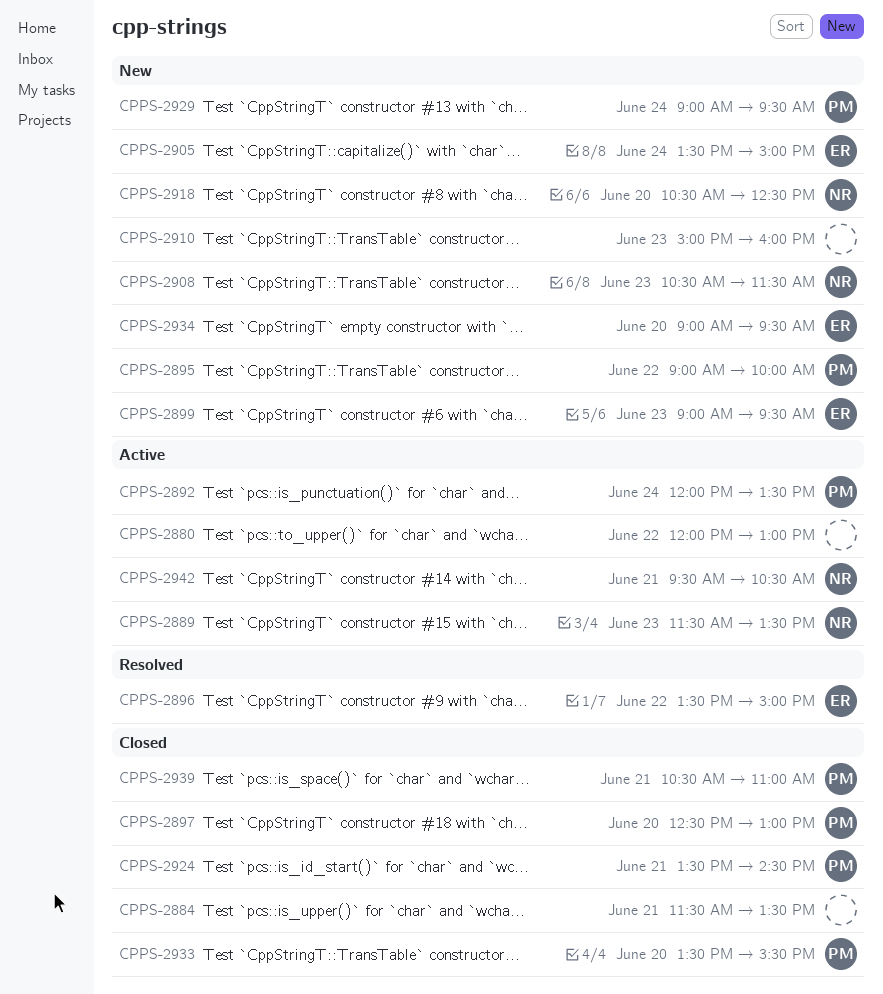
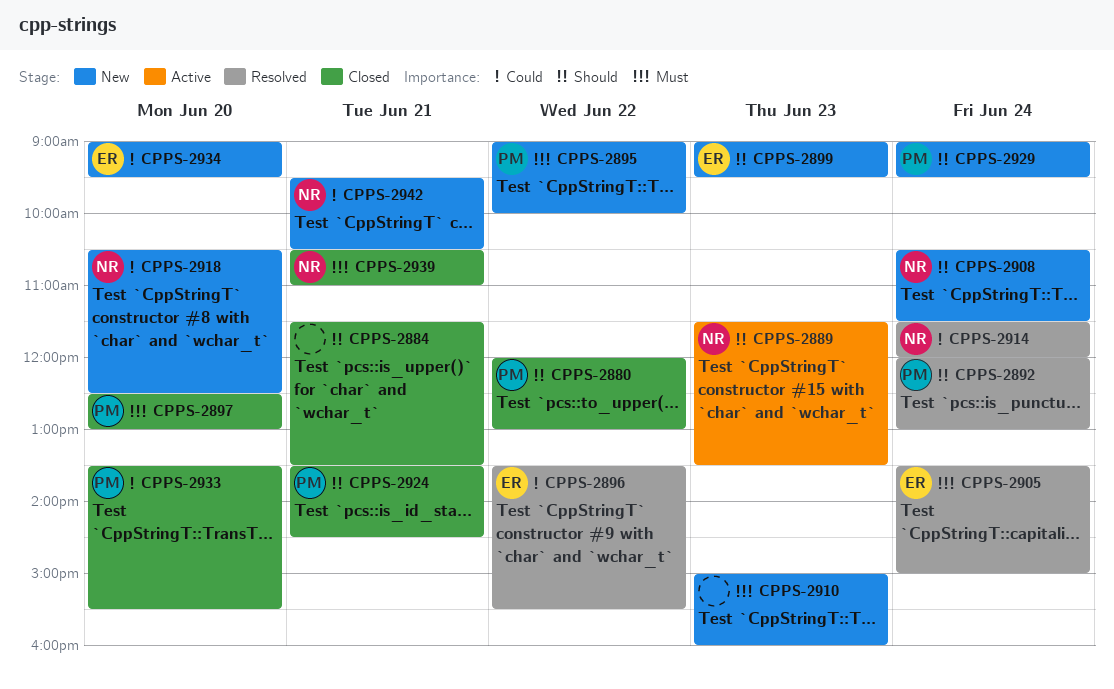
CPPS-2880, status: Active -> Closed
CPPS-2880, owner: none -> PM
CPPS-2892, status: Active -> Resolved
CPPS-2892, ends: 13:30 -> 13:00
CPPS-2896, ends: 15:00 -> 15:30
CPPS-2905, status: New -> Resolved
CPPS-2908, day: Jun 23 -> Jun 24
CPPS-2914: none -> present
CPPS-2939, owner: PM -> NR
CPPS-2942, status: Active -> New

